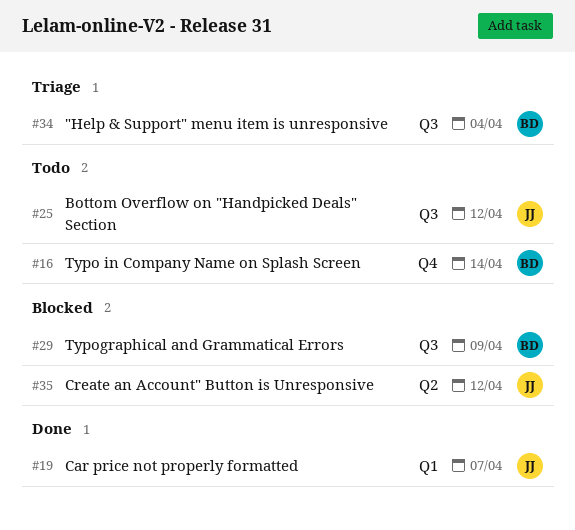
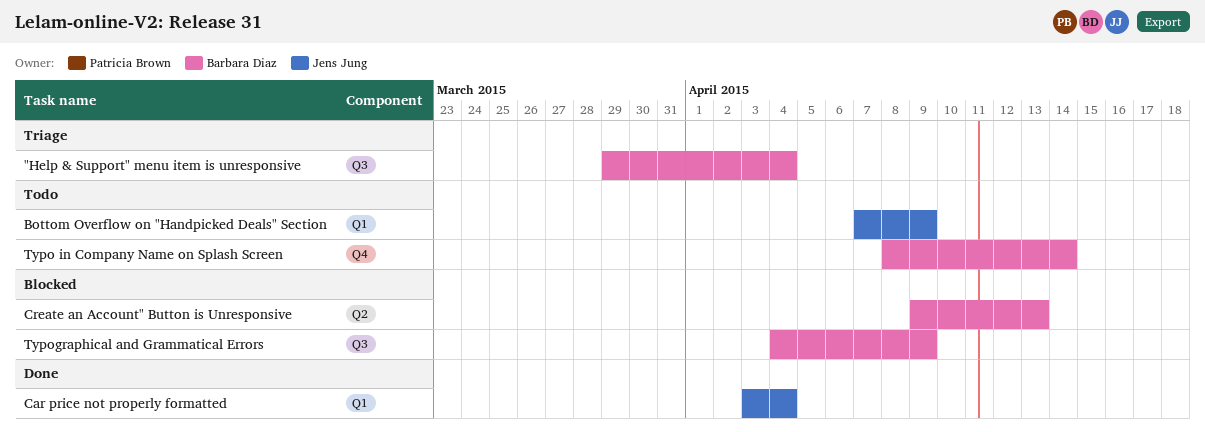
Bottom Overflow on "Handpicked Deals" Section, label: Q3 -> Q1
Bottom Overflow on "Handpicked Deals" Section, due: Apr 12 -> Apr 9
Car price not properly formatted, due: Apr 7 -> Apr 4
Create an Account" Button is Unresponsive, owner: Jens Jung -> Barbara Diaz
Create an Account" Button is Unresponsive, due: Apr 12 -> Apr 13

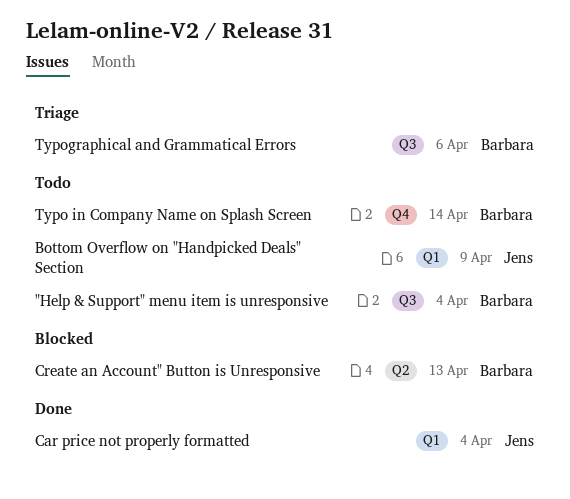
"Help & Support" menu item is unresponsive, status: Triage -> Todo
Typographical and Grammatical Errors, status: Blocked -> Triage
Typographical and Grammatical Errors, due: Apr 9 -> Apr 6

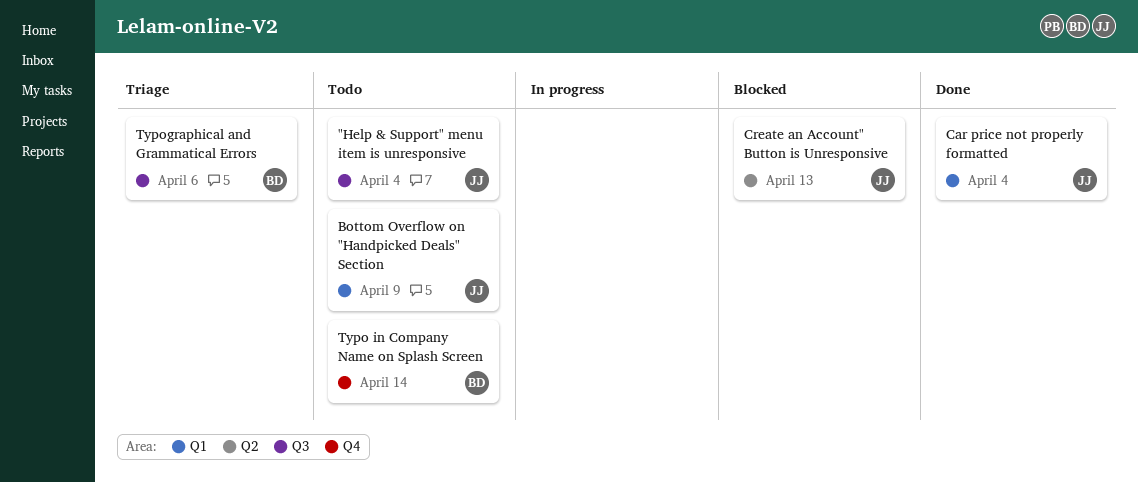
"Help & Support" menu item is unresponsive, owner: Barbara -> Jens
Create an Account" Button is Unresponsive, owner: Barbara -> Jens

